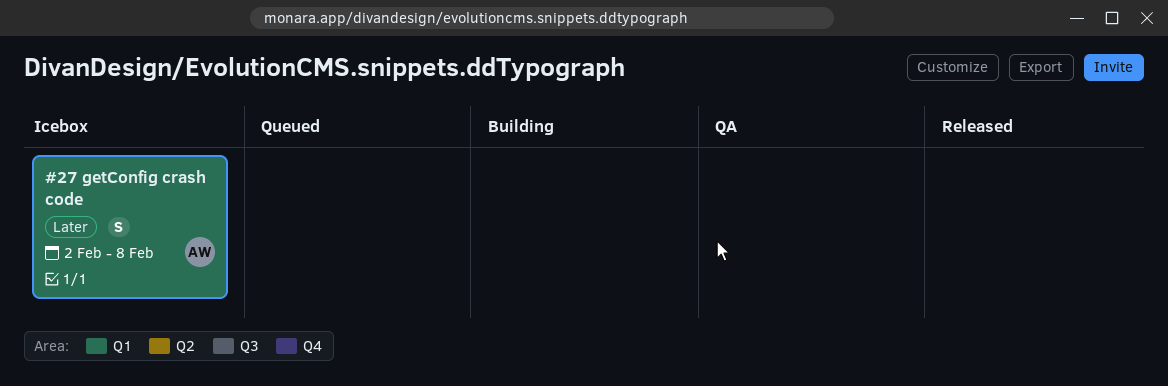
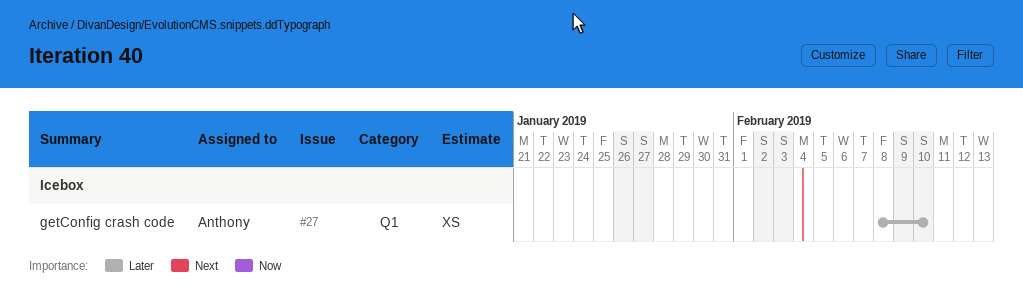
#27, estimate: S -> XS
#27, start: Feb 2 -> Feb 8
#27, due: Feb 8 -> Feb 10

